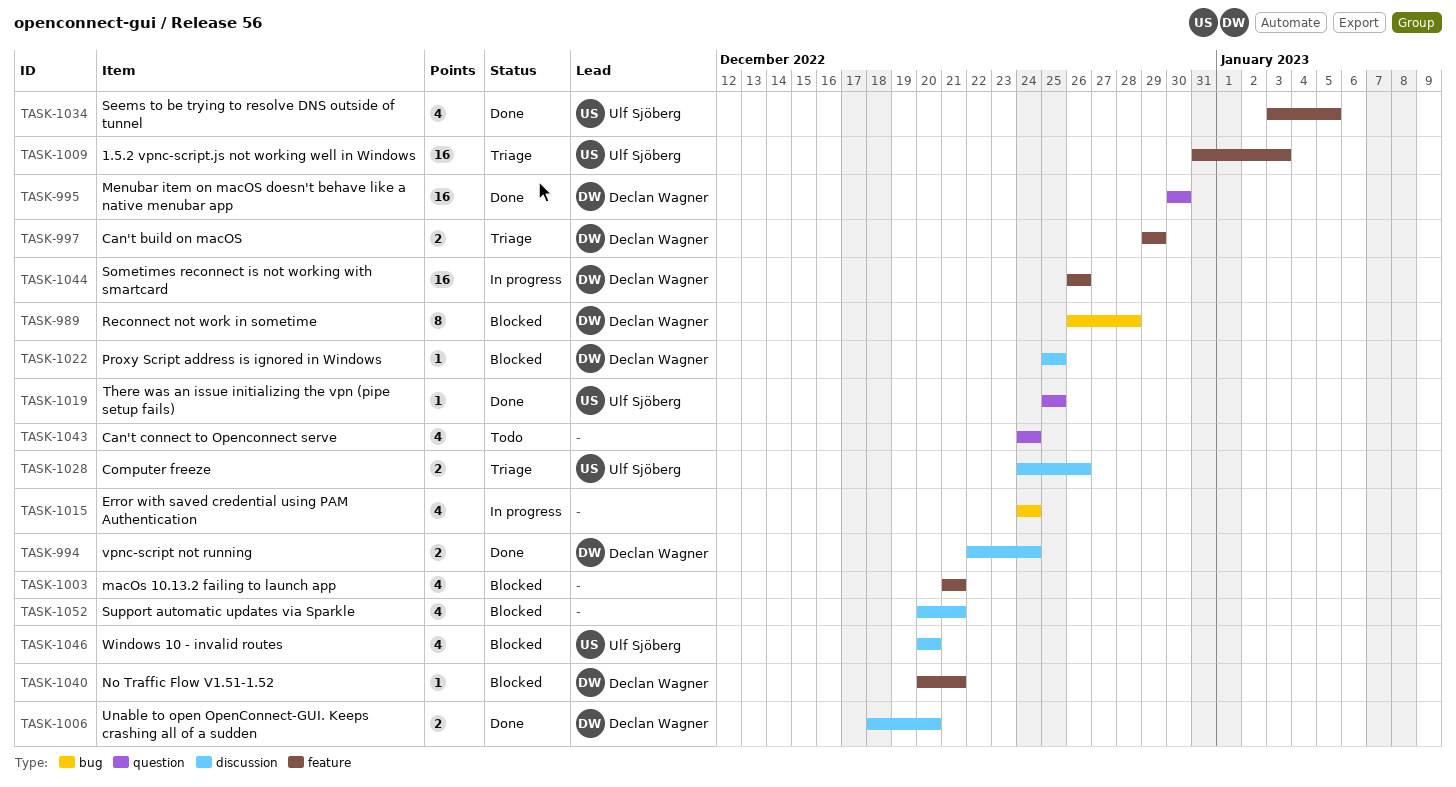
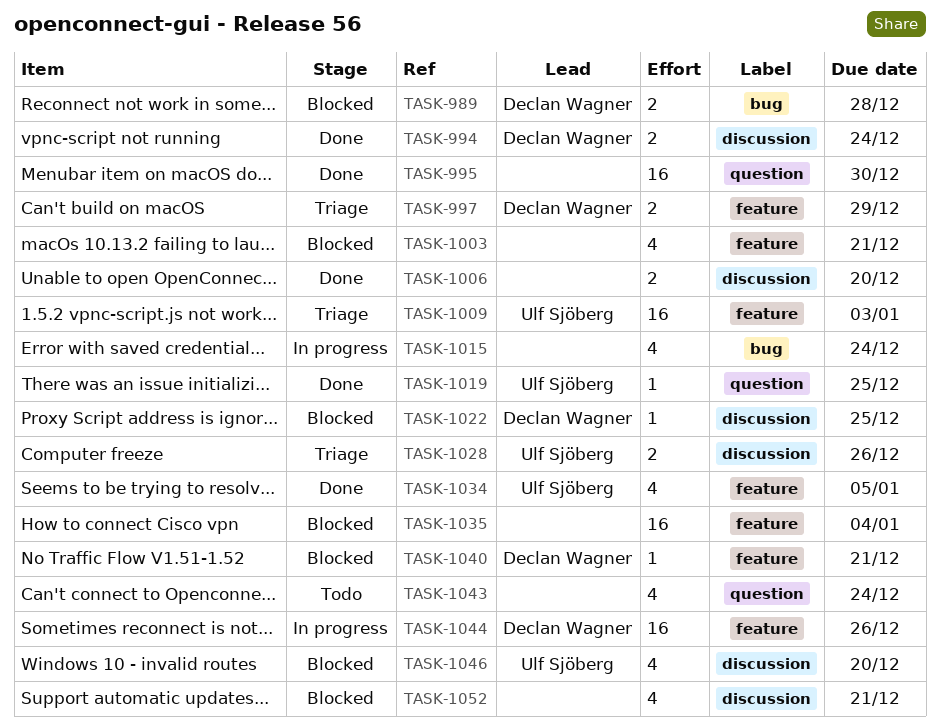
TASK-989, estimate: 8 -> 2
TASK-995, owner: Declan Wagner -> none
TASK-1006, owner: Declan Wagner -> none
TASK-1035: none -> present

